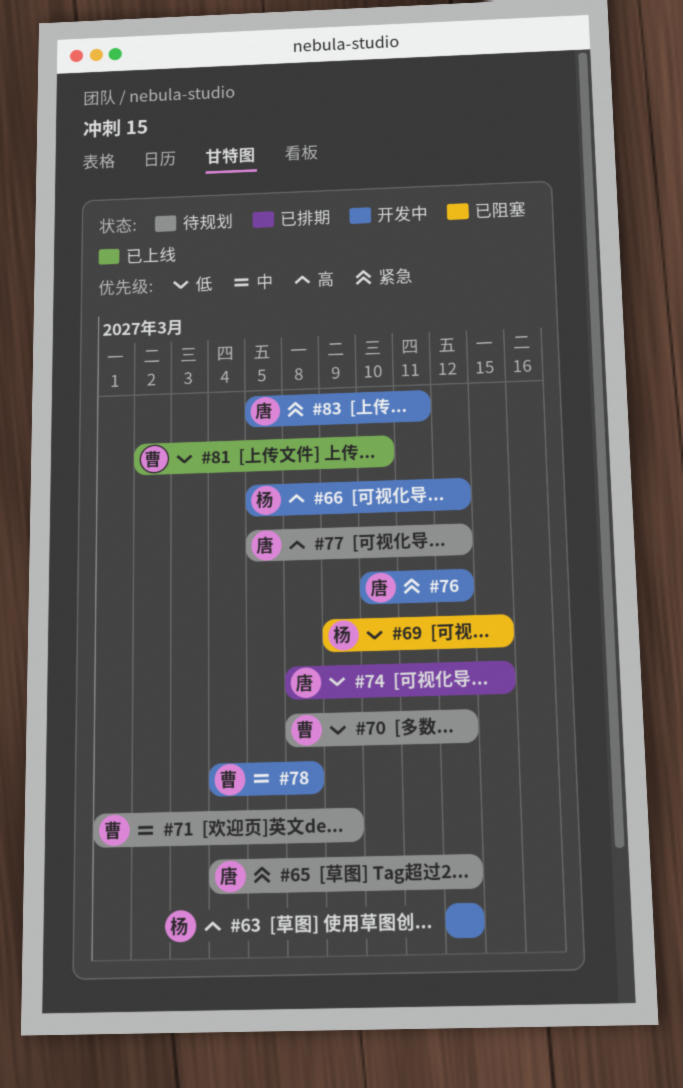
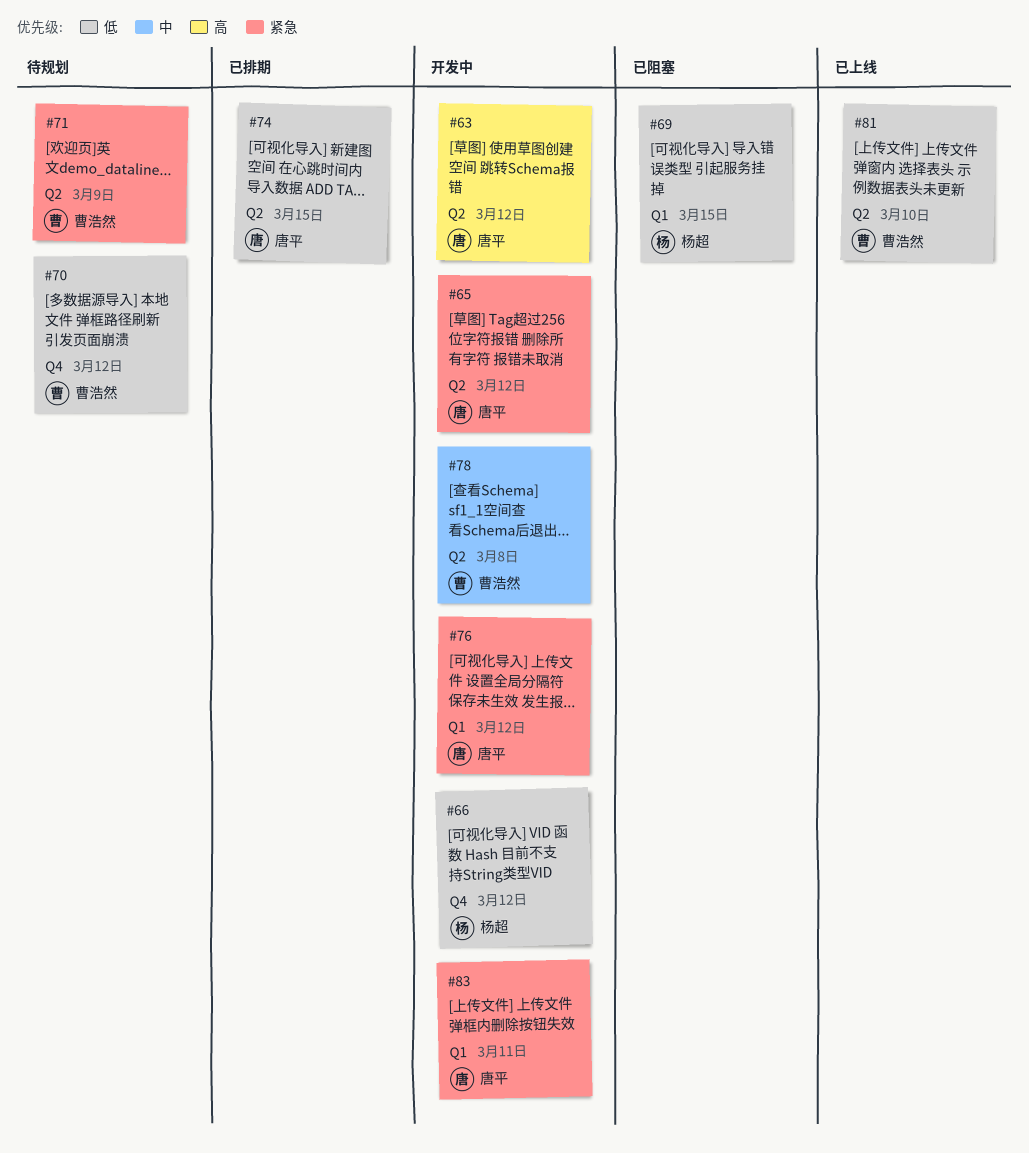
#63, owner: 杨超 -> 唐平
#65, status: 待规划 -> 开发中
#66, priority: 高 -> 低
#71, priority: 中 -> 紧急
#77: present -> none

